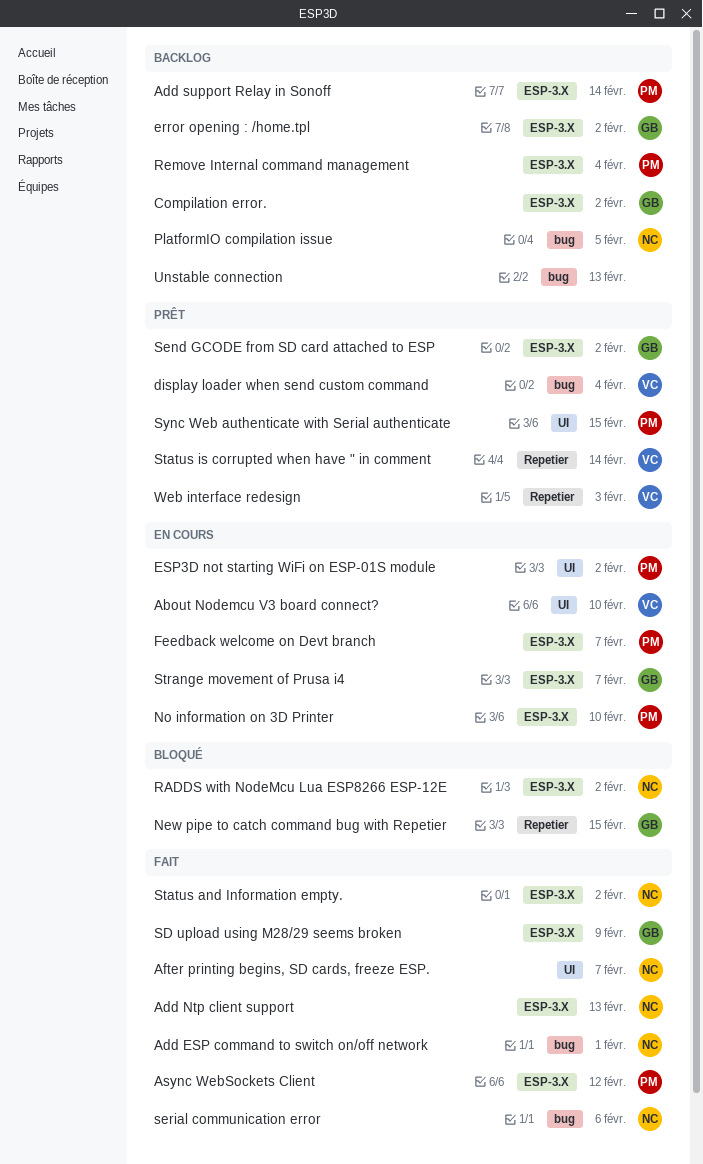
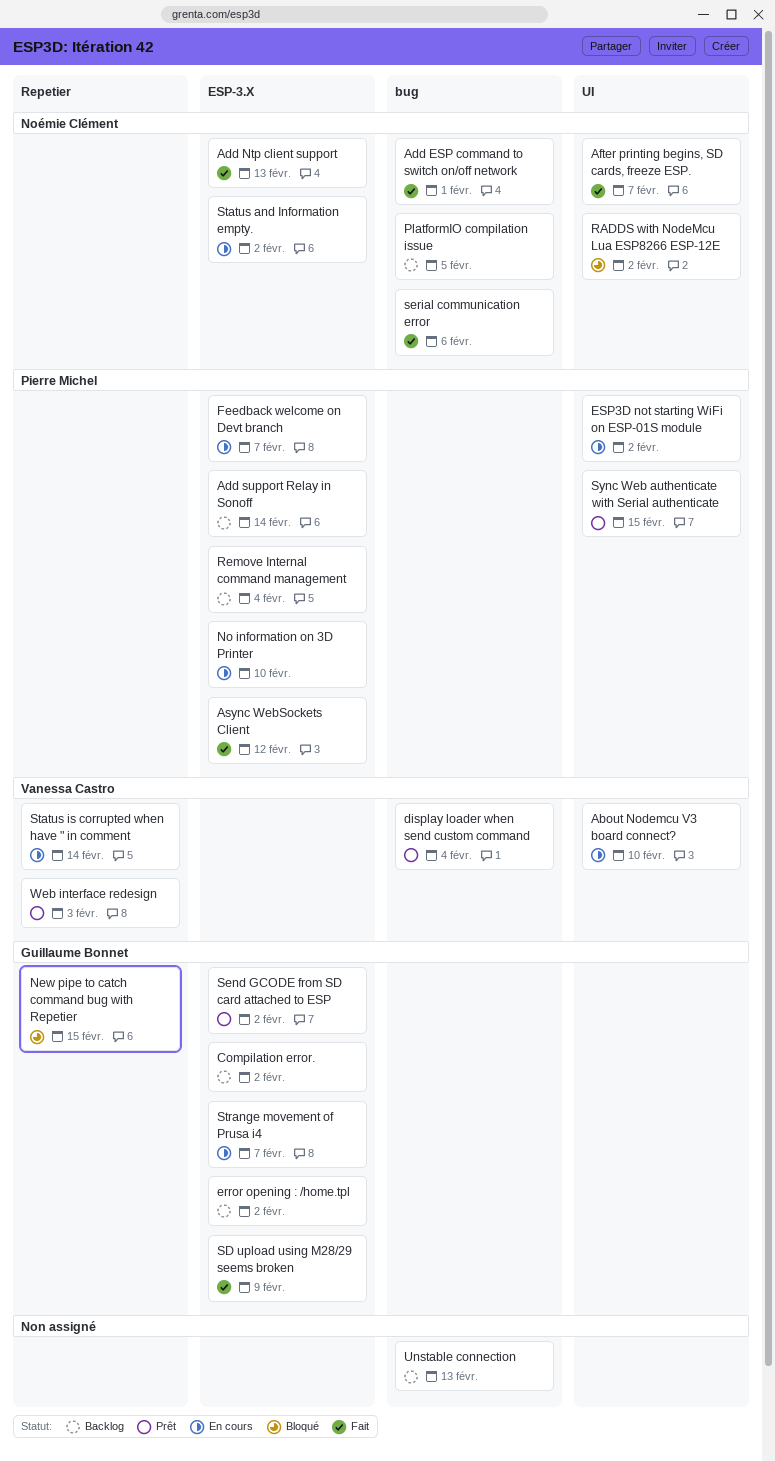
RADDS with NodeMcu Lua ESP8266 ESP-12E, label: ESP-3.X -> UI
Status and Information empty., status: Fait -> En cours
Status is corrupted when have " in comment, status: Prêt -> En cours

